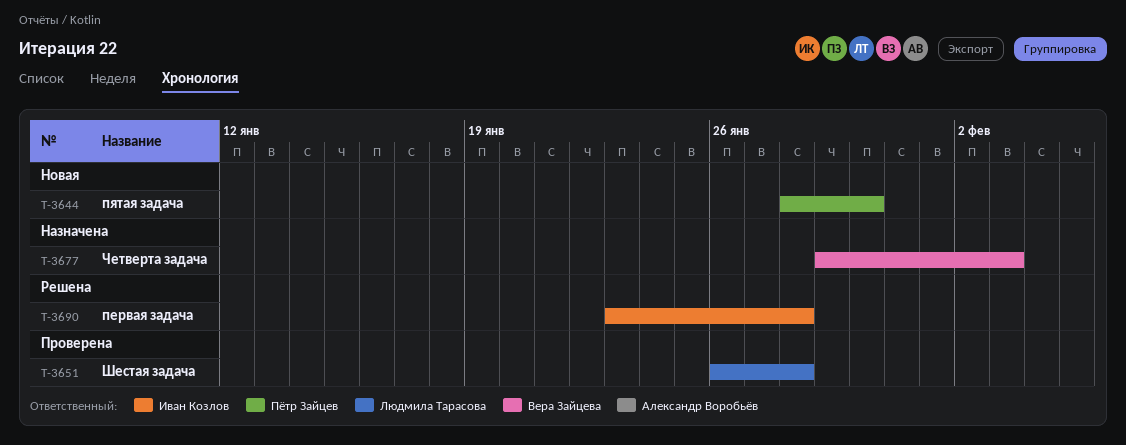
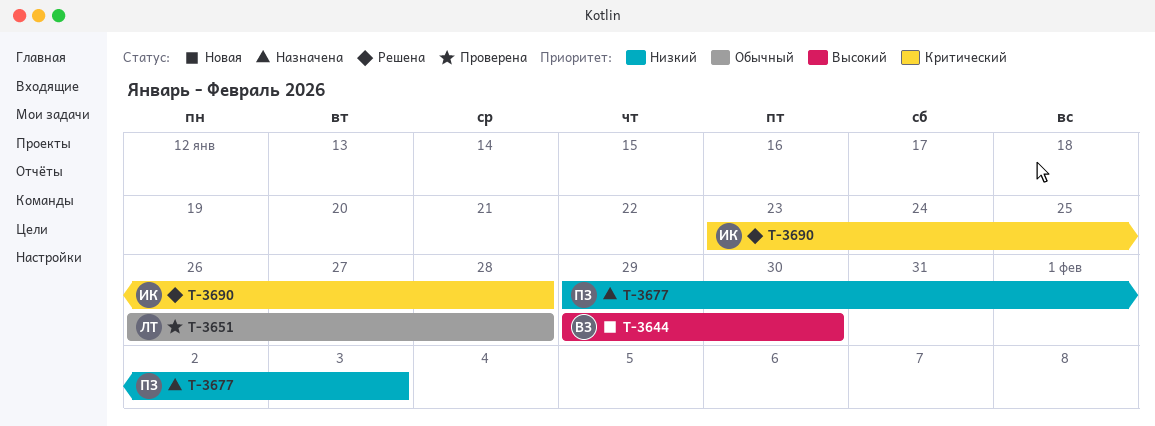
T-3644, owner: Пётр Зайцев -> Вера Зайцева
T-3644, start: Jan 28 -> Jan 29
T-3677, owner: Вера Зайцева -> Пётр Зайцев

